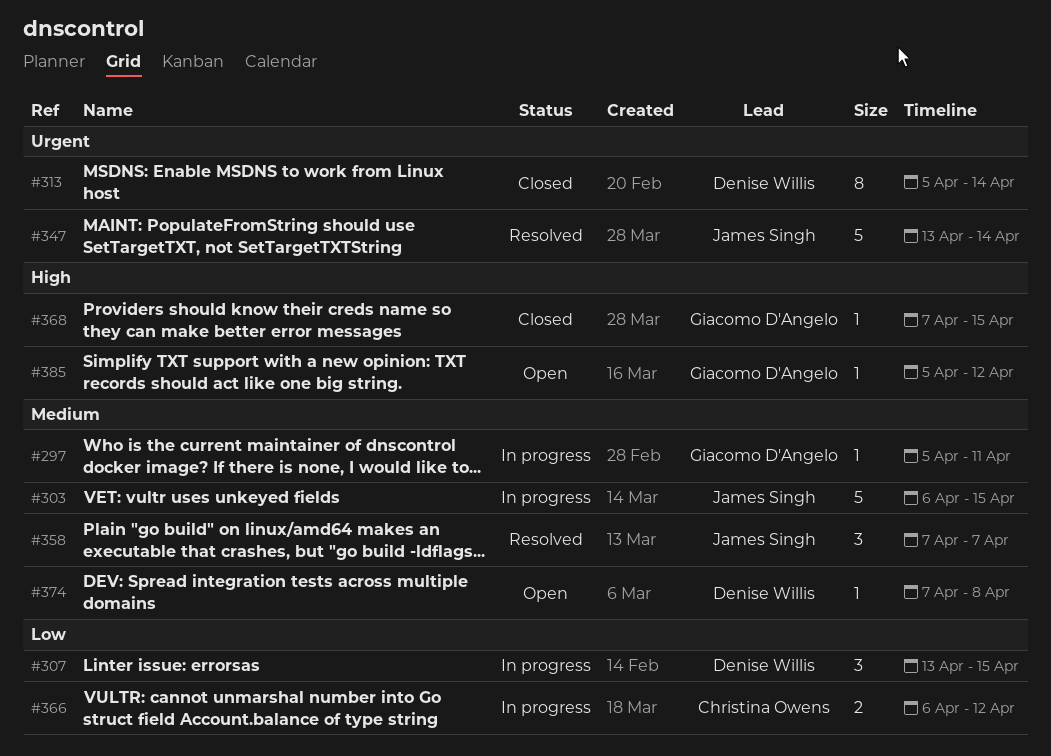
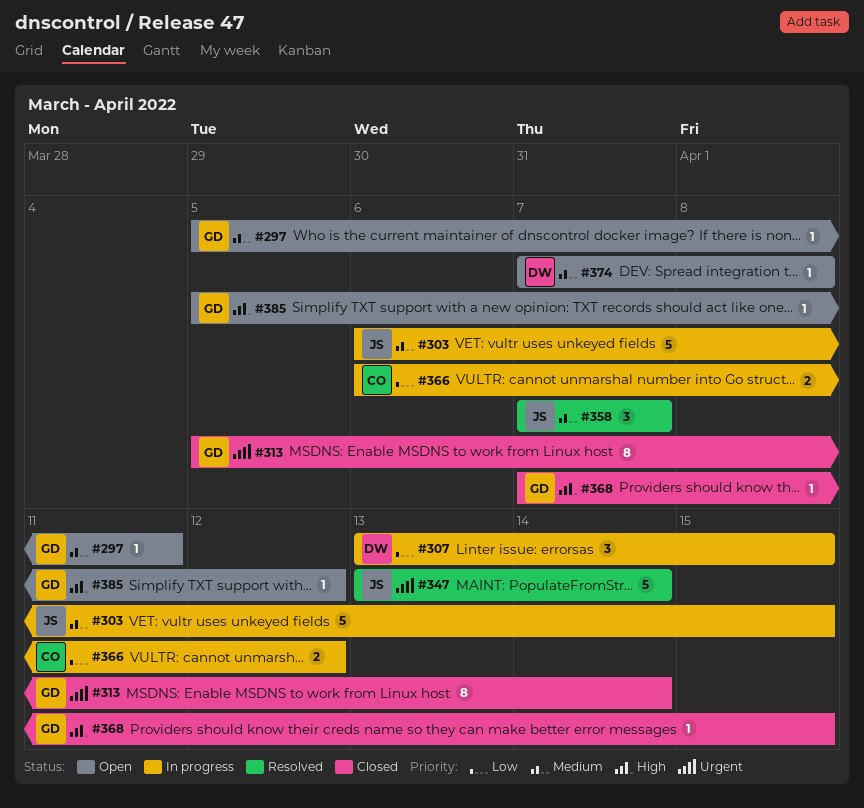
#297, status: In progress -> Open
#313, owner: Denise Willis -> Giacomo D'Angelo

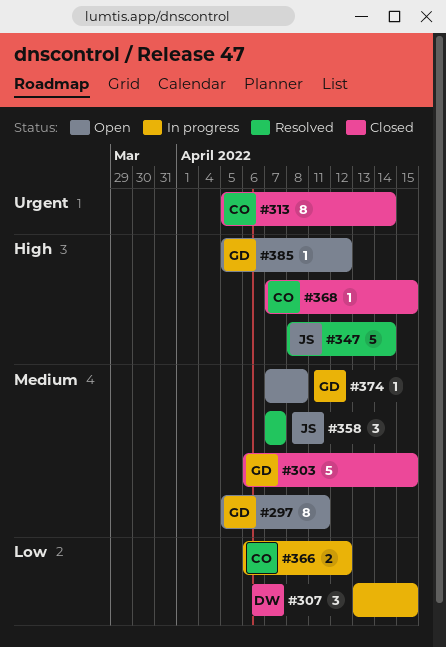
#297, estimate: 1 -> 8
#303, status: In progress -> Closed
#303, owner: JS -> GD
#313, owner: GD -> CO
#347, priority: Urgent -> High
#347, start: Apr 13 -> Apr 8
#368, owner: GD -> CO
#374, owner: DW -> GD

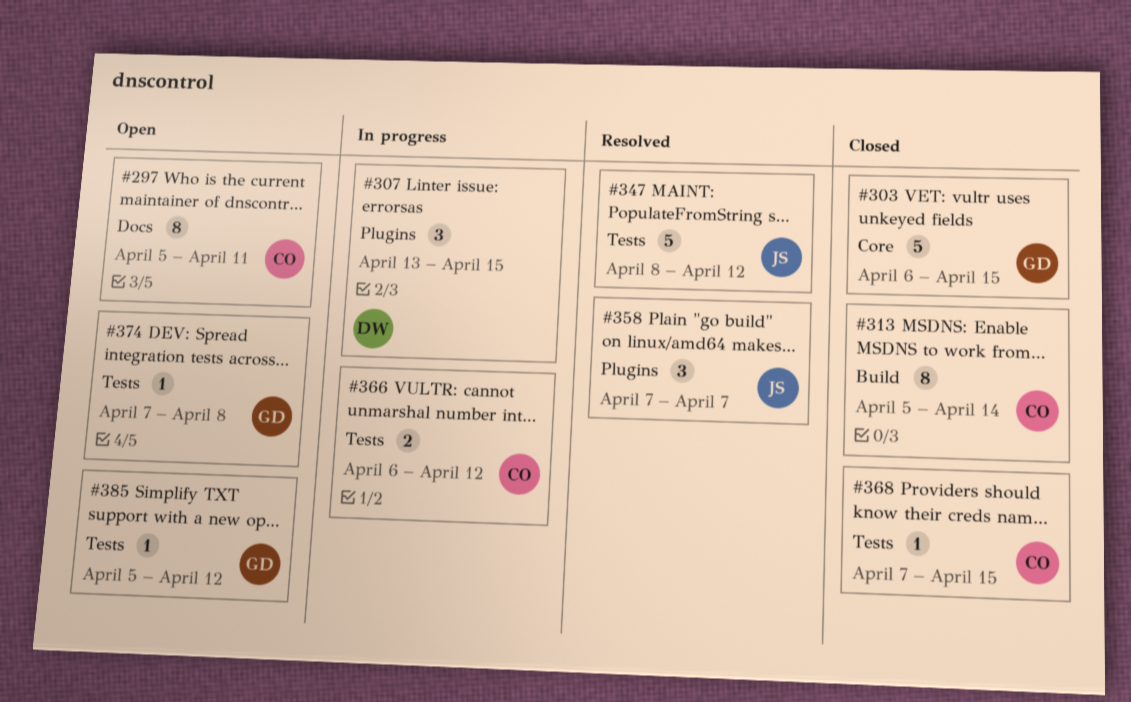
#297, owner: GD -> CO
#347, due: Apr 14 -> Apr 12

